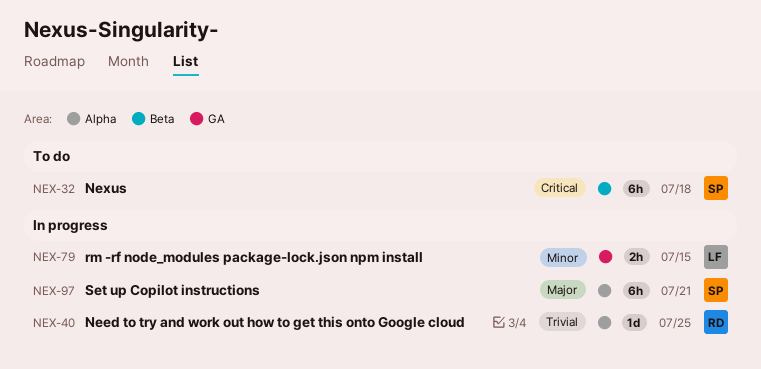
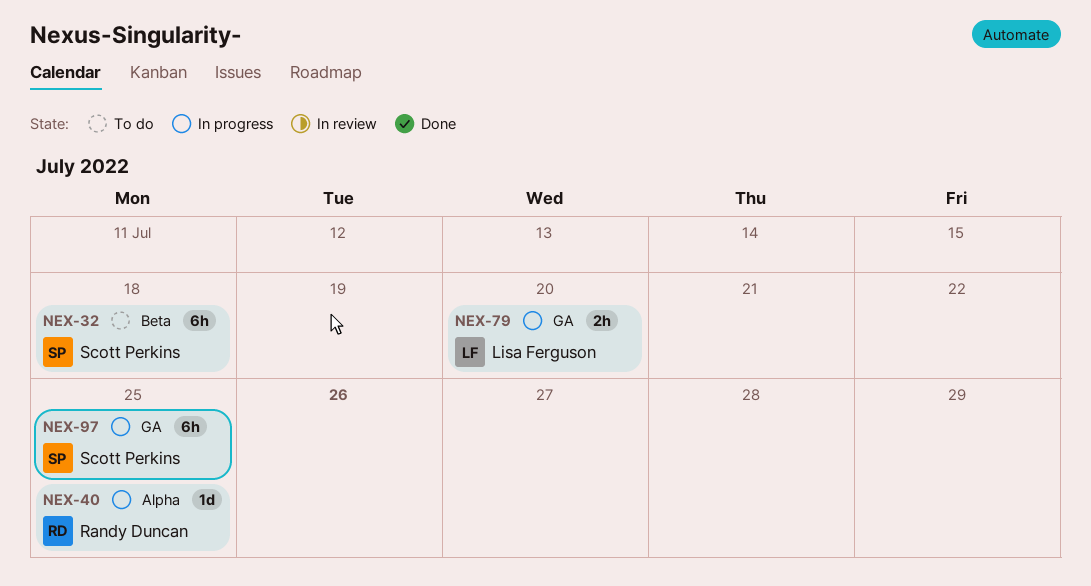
NEX-79, due: Jul 15 -> Jul 20
NEX-97, label: Alpha -> GA
NEX-97, due: Jul 21 -> Jul 25

